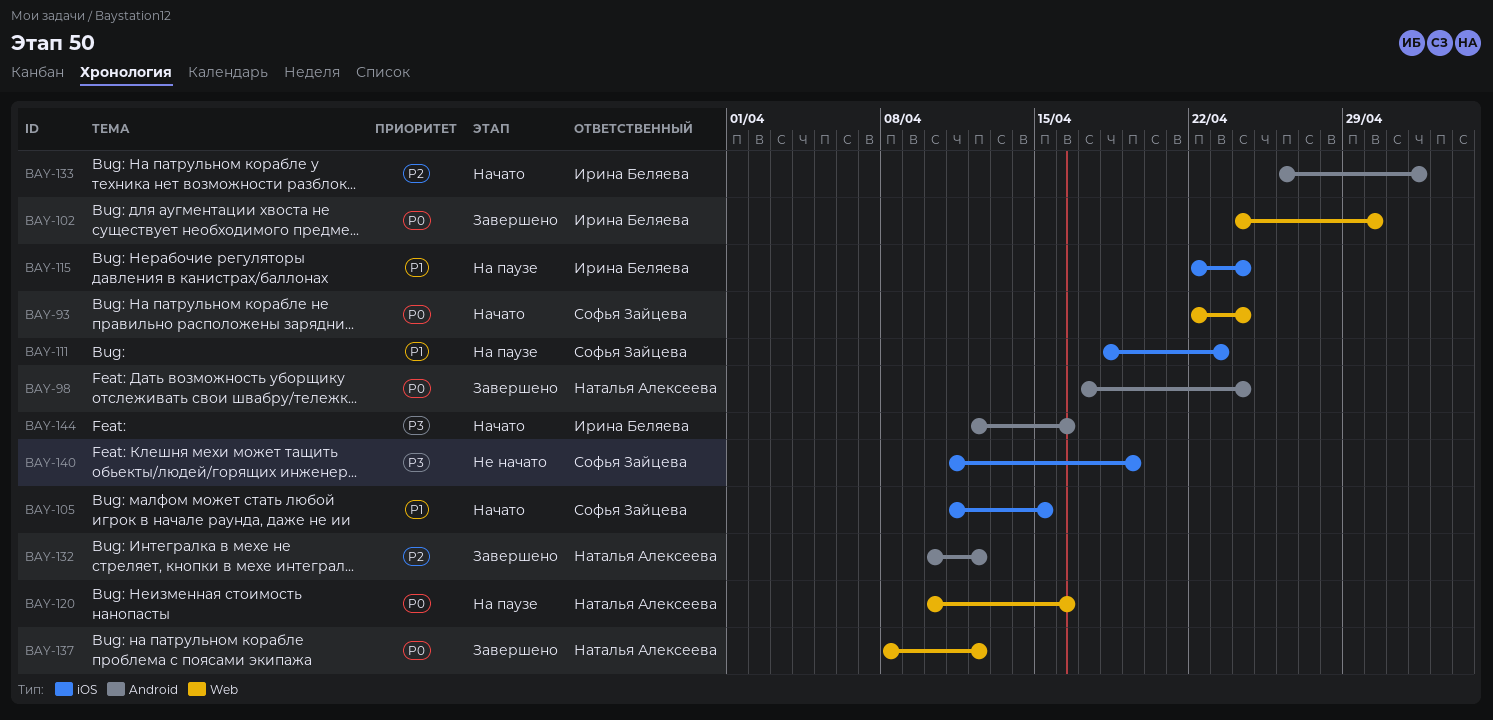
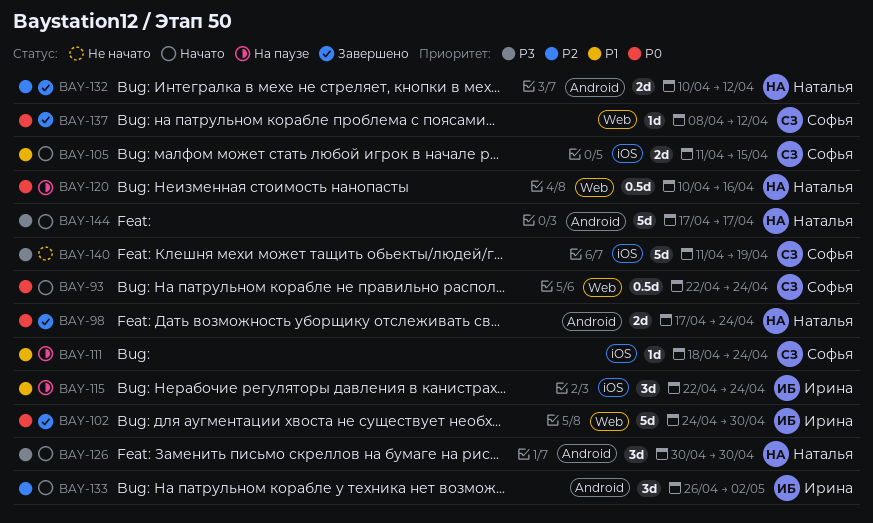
BAY-111, due: Apr 23 -> Apr 24
BAY-126: none -> present
BAY-137, owner: Наталья Алексеева -> Софья Зайцева
BAY-144, owner: Ирина Беляева -> Наталья Алексеева
BAY-144, start: Apr 12 -> Apr 17
BAY-144, due: Apr 16 -> Apr 17

